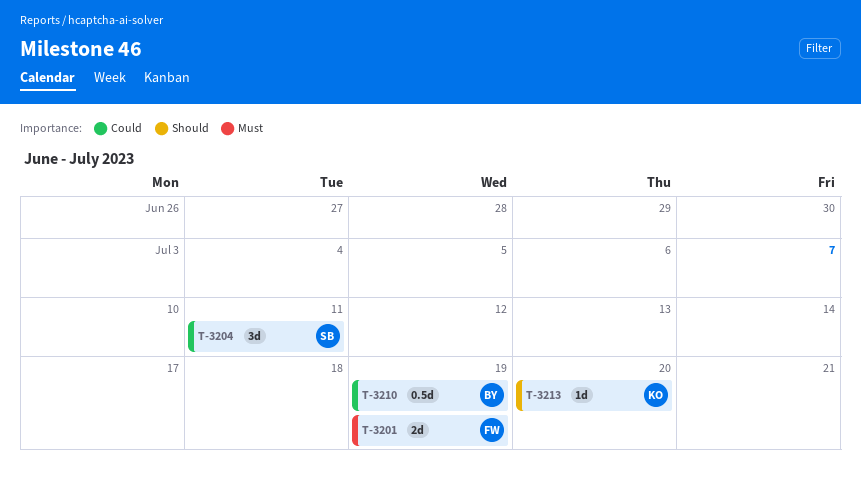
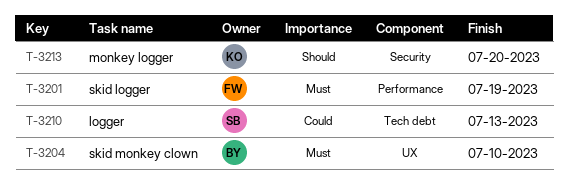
T-3204, owner: SB -> BY
T-3204, priority: Could -> Must
T-3204, due: Jul 11 -> Jul 10
T-3210, owner: BY -> SB
T-3210, due: Jul 19 -> Jul 13

